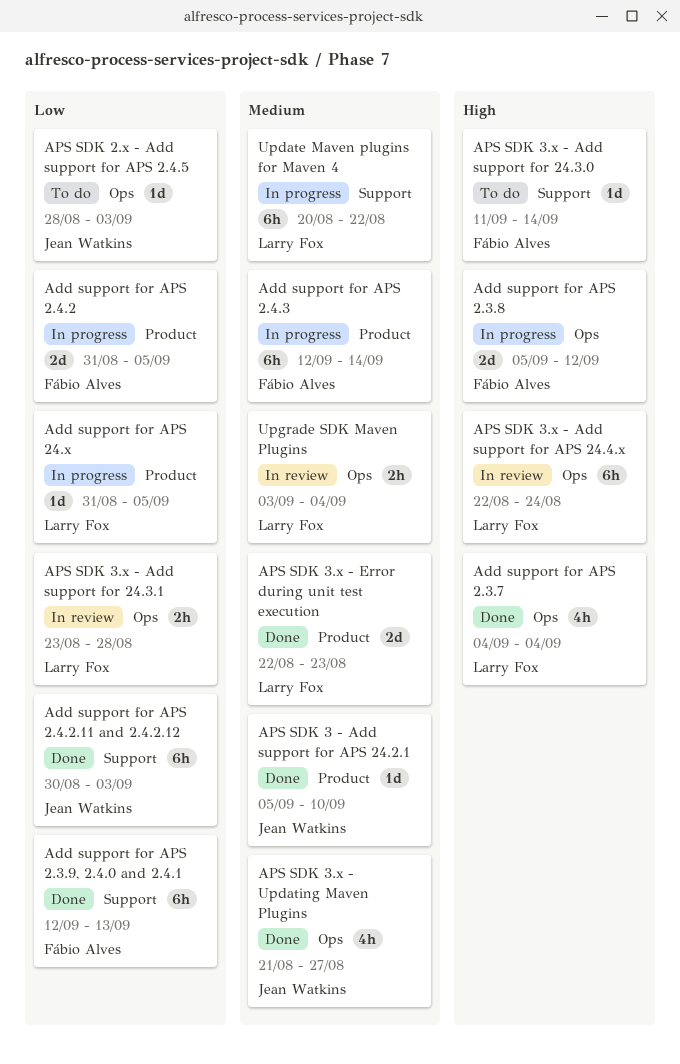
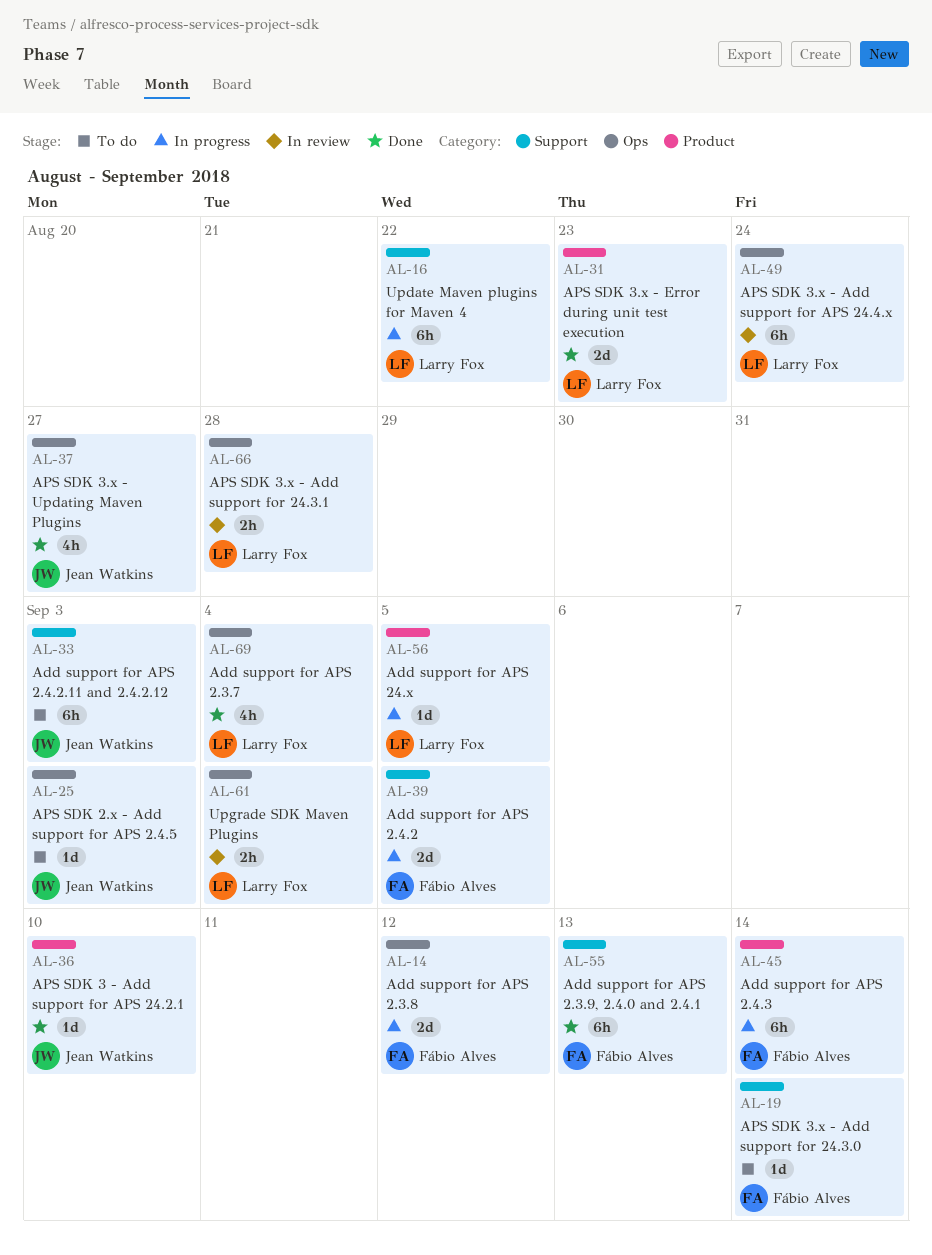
Add support for APS 2.4.2, label: Product -> Support
Add support for APS 2.4.2.11 and 2.4.2.12, status: Done -> To do

